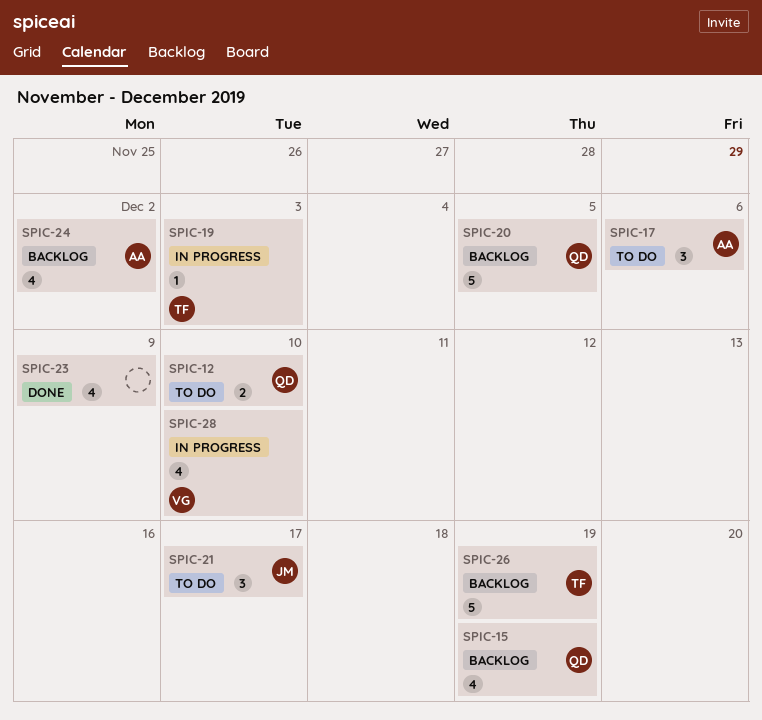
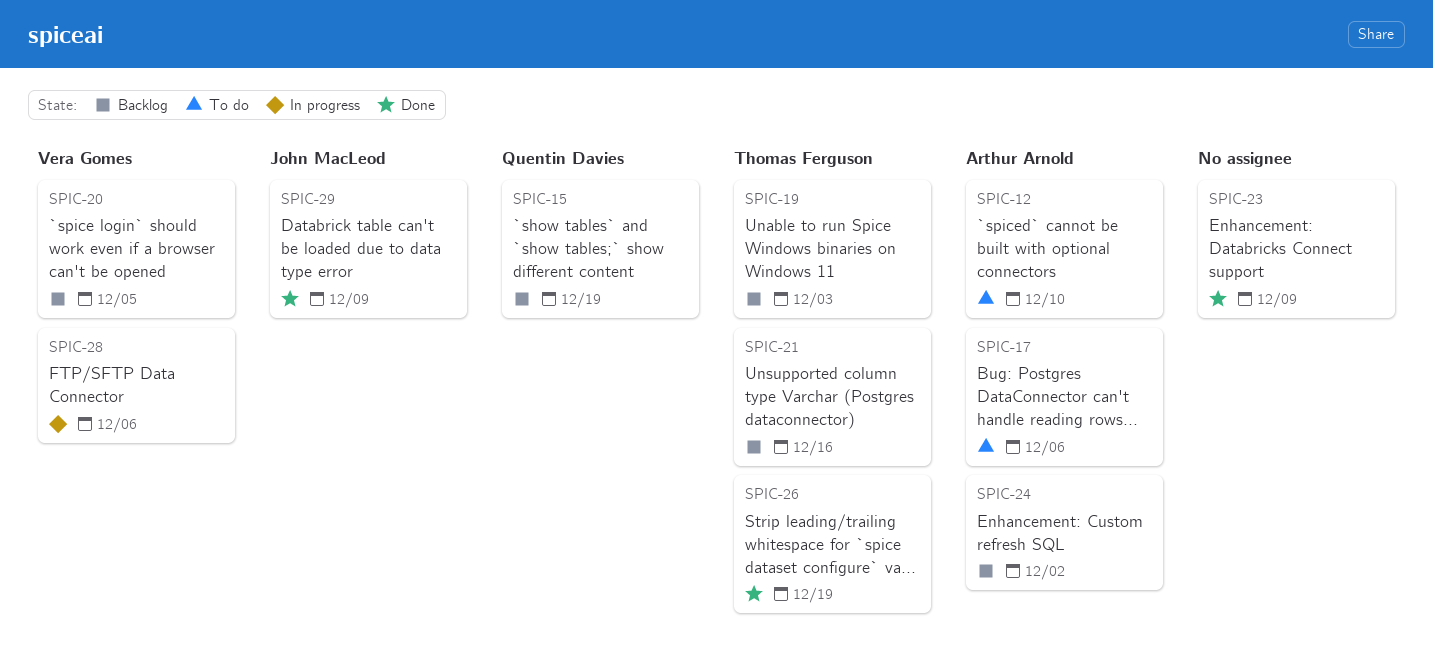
SPIC-12, owner: Quentin Davies -> Arthur Arnold
SPIC-19, status: In progress -> Backlog
SPIC-20, owner: Quentin Davies -> Vera Gomes
SPIC-21, status: To do -> Backlog
SPIC-21, owner: John MacLeod -> Thomas Ferguson
SPIC-21, due: Dec 17 -> Dec 16
SPIC-26, status: Backlog -> Done
SPIC-28, due: Dec 10 -> Dec 6
SPIC-29: none -> present

